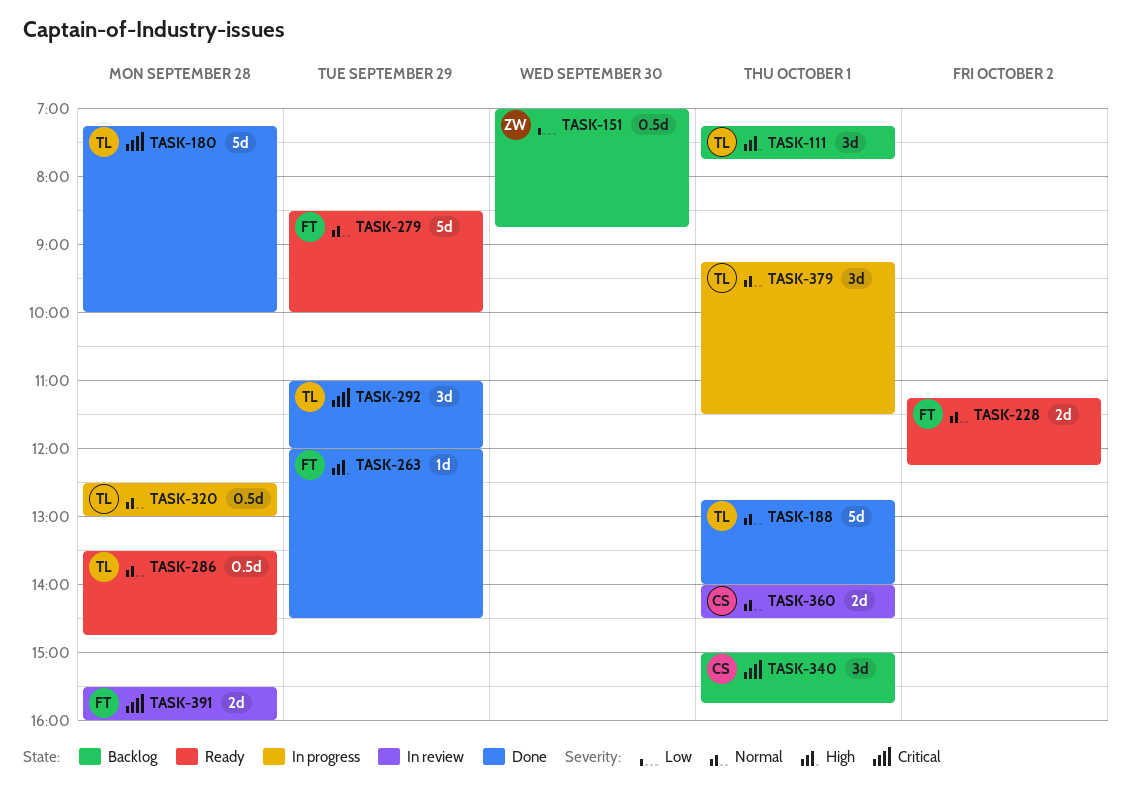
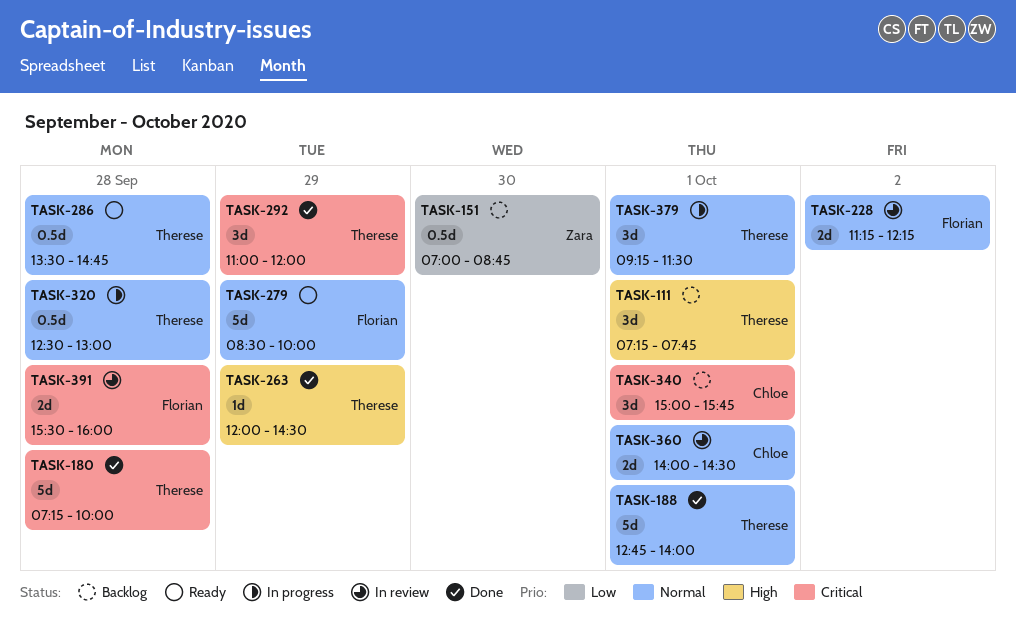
TASK-228, status: Ready -> In review
TASK-263, owner: Florian -> Therese

